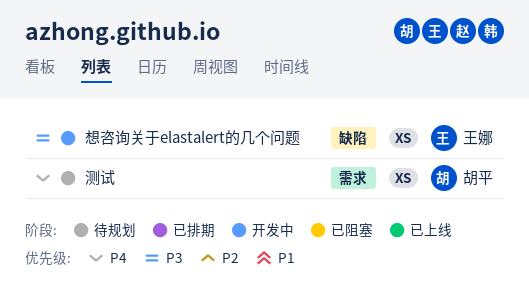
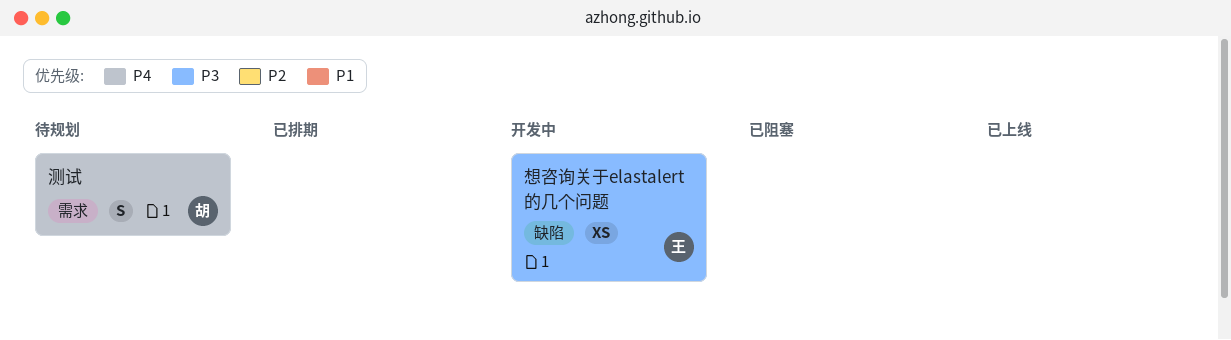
测试, estimate: XS -> S

